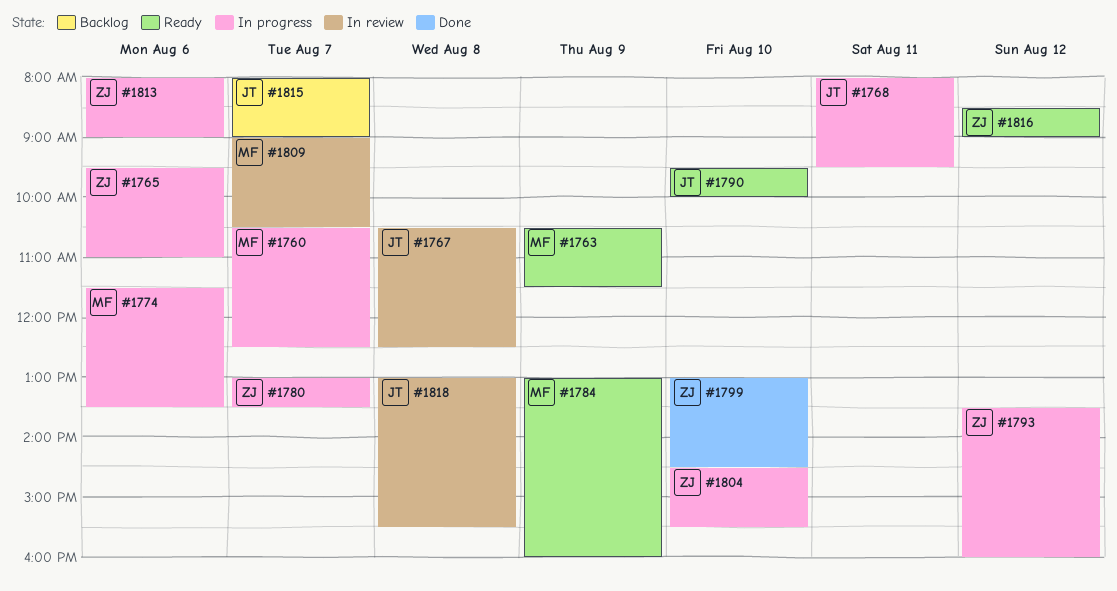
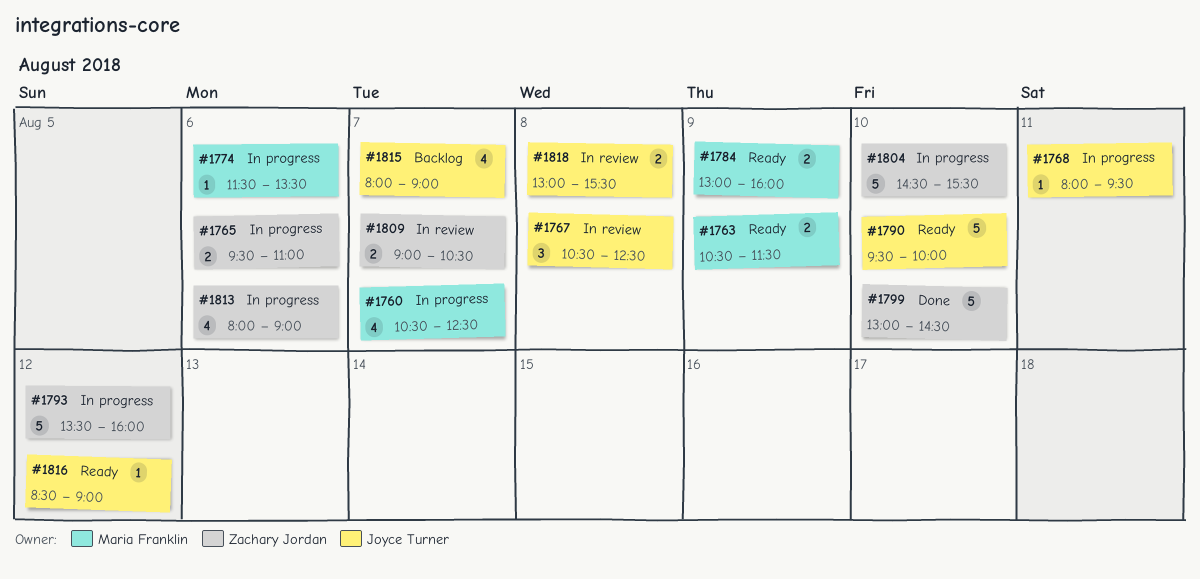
#1780: present -> none
#1809, owner: Maria Franklin -> Zachary Jordan
#1816, owner: Zachary Jordan -> Joyce Turner

